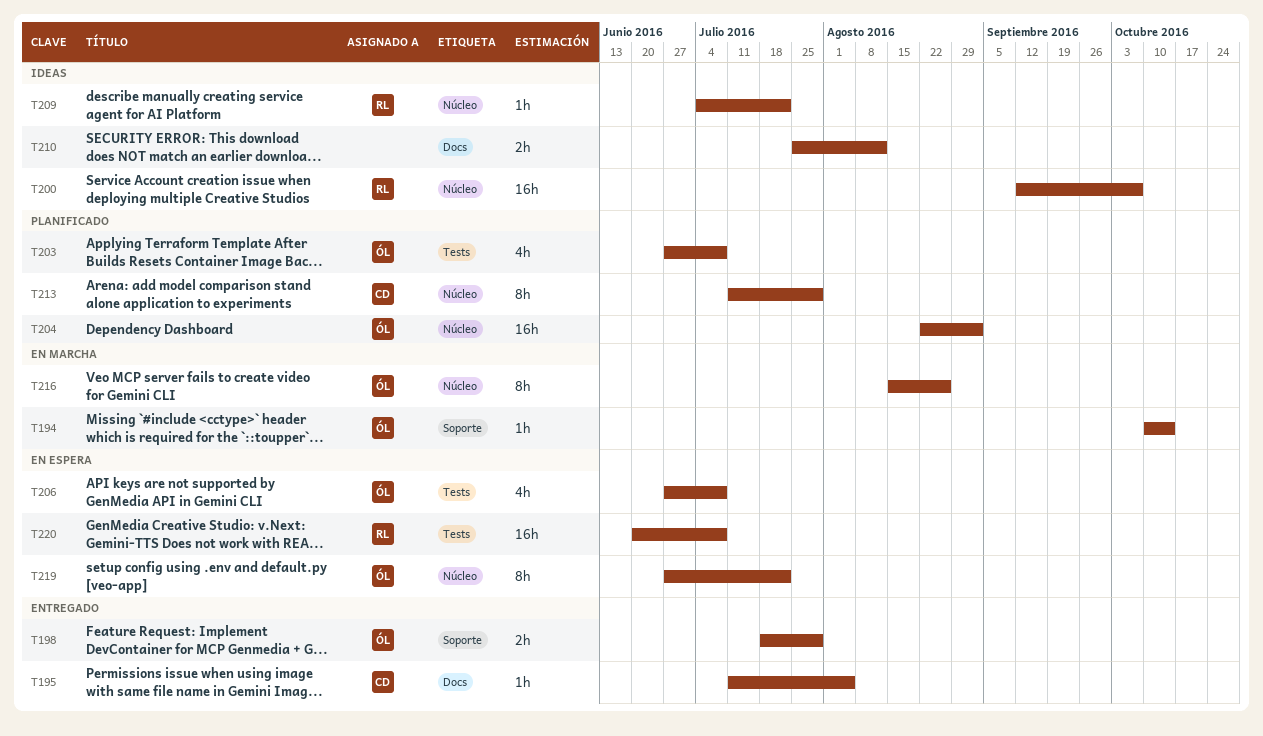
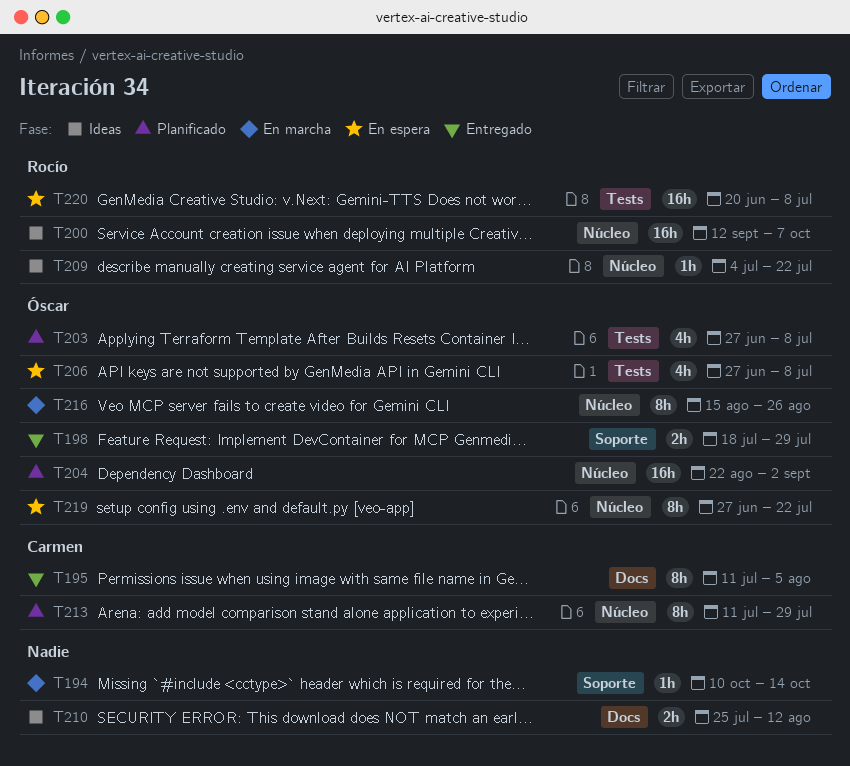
T194, owner: Óscar -> none
T195, estimate: 1h -> 8h

